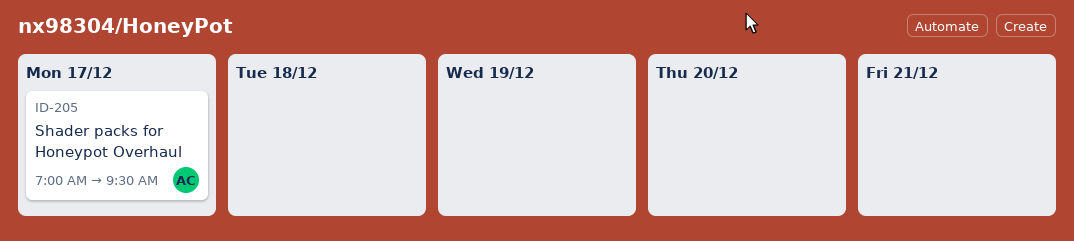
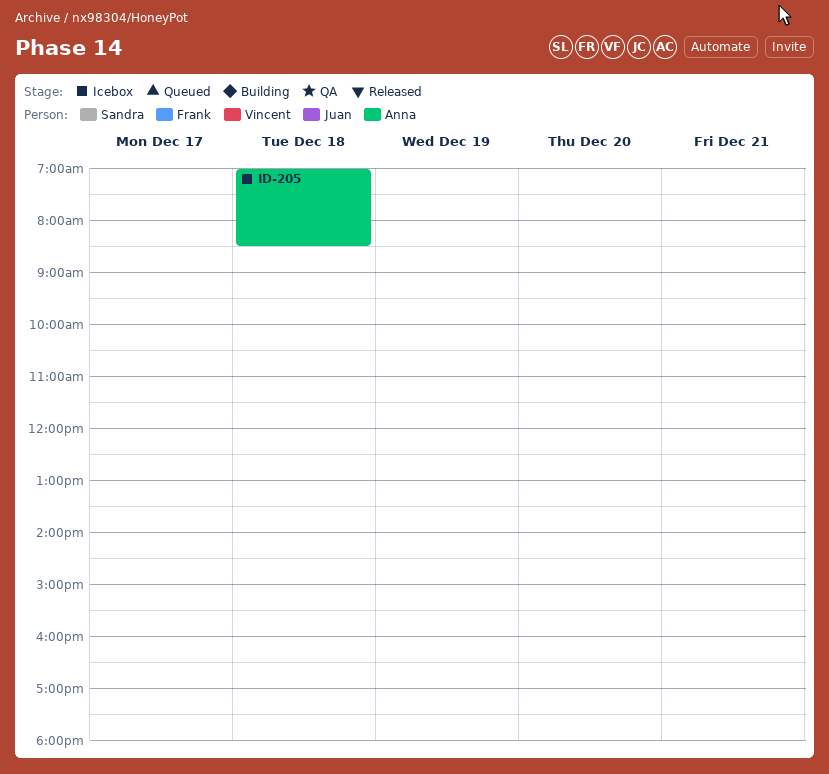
ID-205, day: Dec 17 -> Dec 18
ID-205, ends: 09:30 -> 08:30

